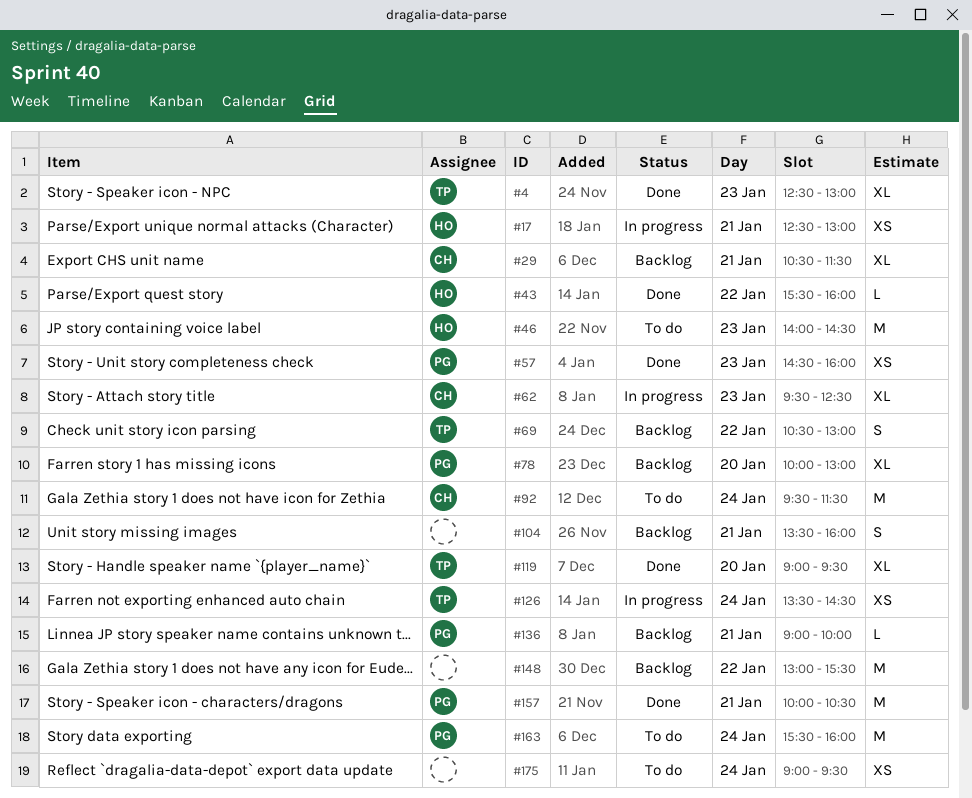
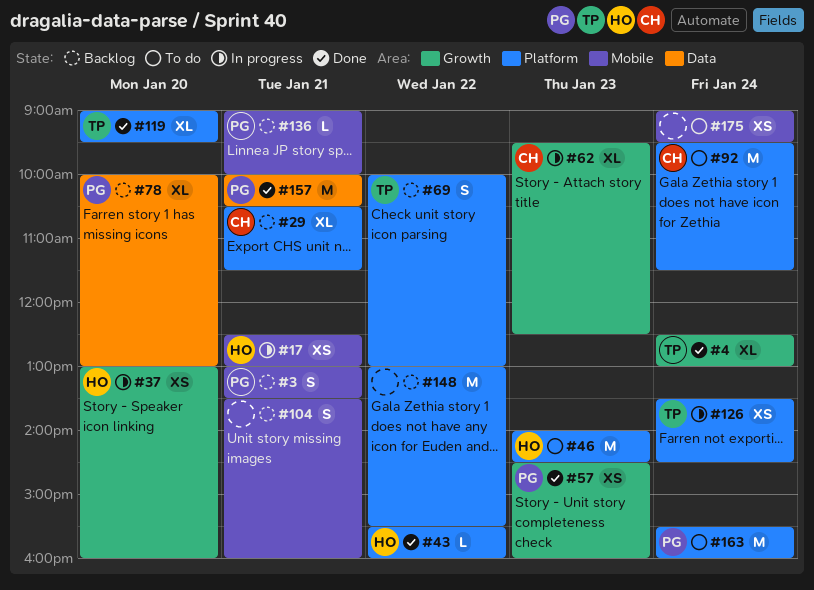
#3: none -> present
#4, day: Jan 23 -> Jan 24
#37: none -> present
#69, begins: 10:30 -> 10:00

